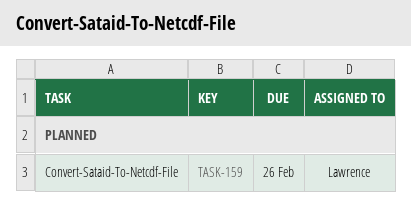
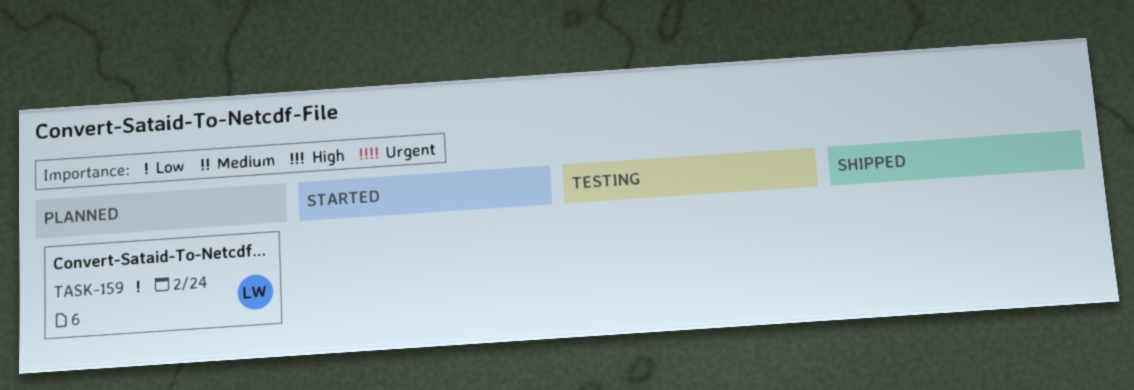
TASK-159, due: Feb 26 -> Feb 24

